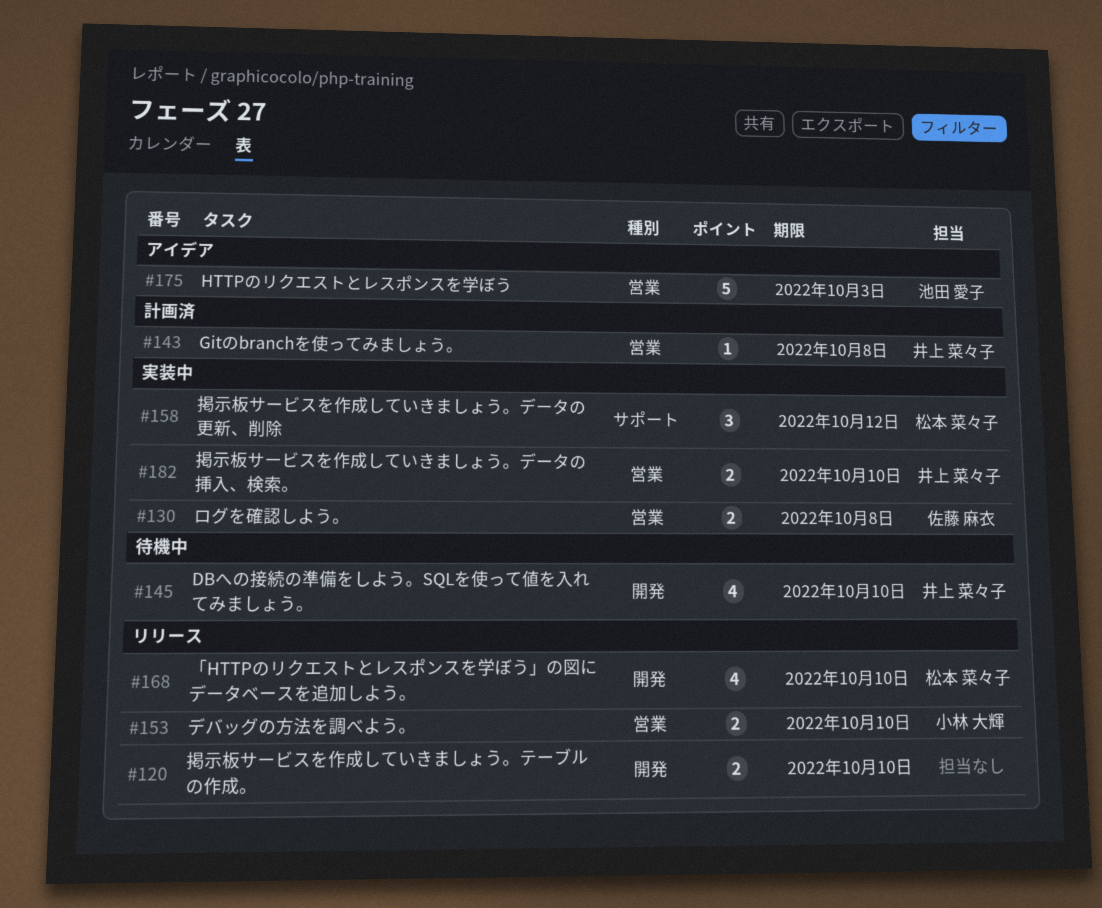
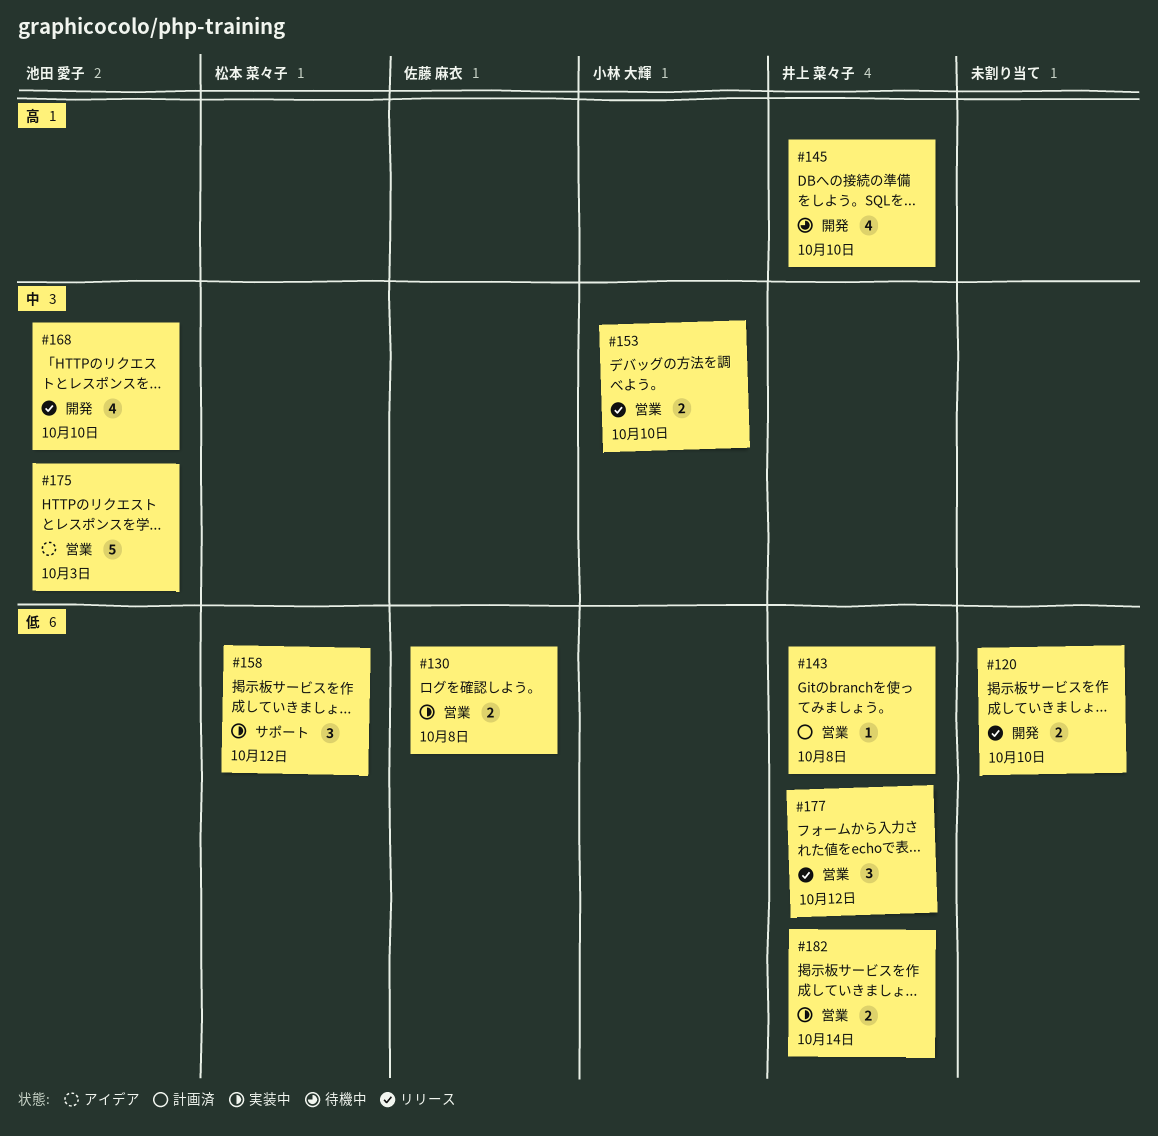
#168, owner: 松本 菜々子 -> 池田 愛子
#177: none -> present
#182, due: Oct 10 -> Oct 14

